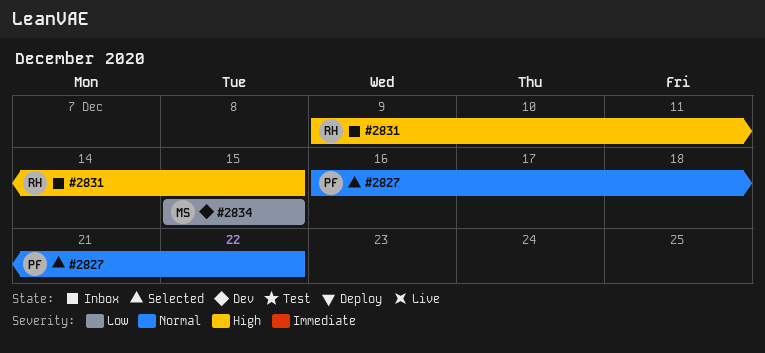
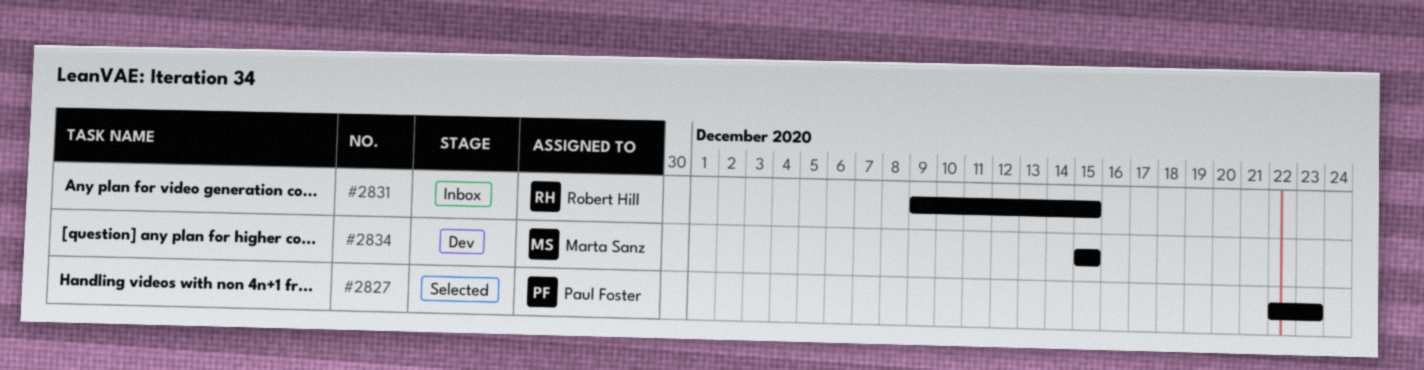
#2827, start: Dec 16 -> Dec 22
#2827, due: Dec 22 -> Dec 23

